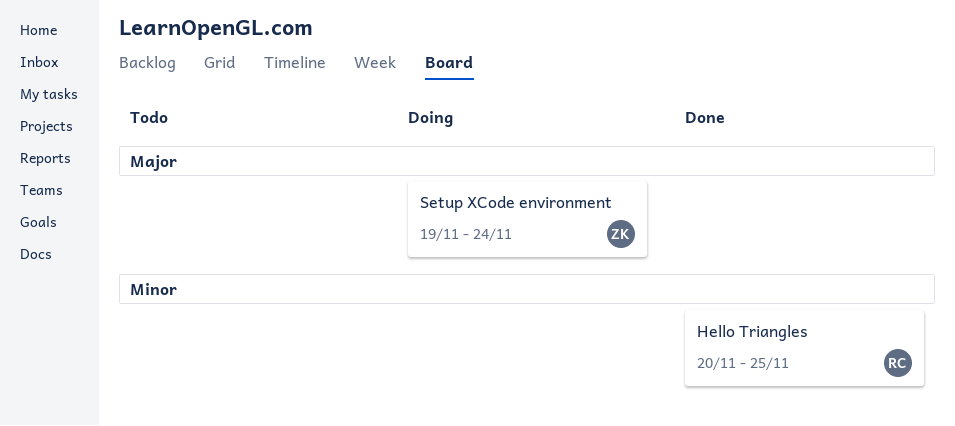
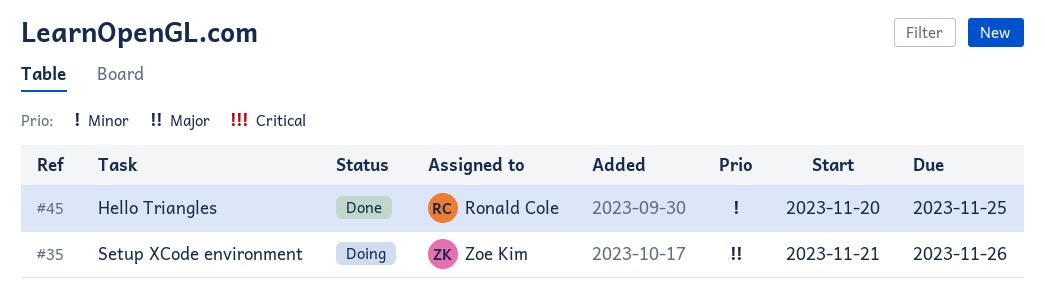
Setup XCode environment, start: Nov 19 -> Nov 21
Setup XCode environment, due: Nov 24 -> Nov 26

